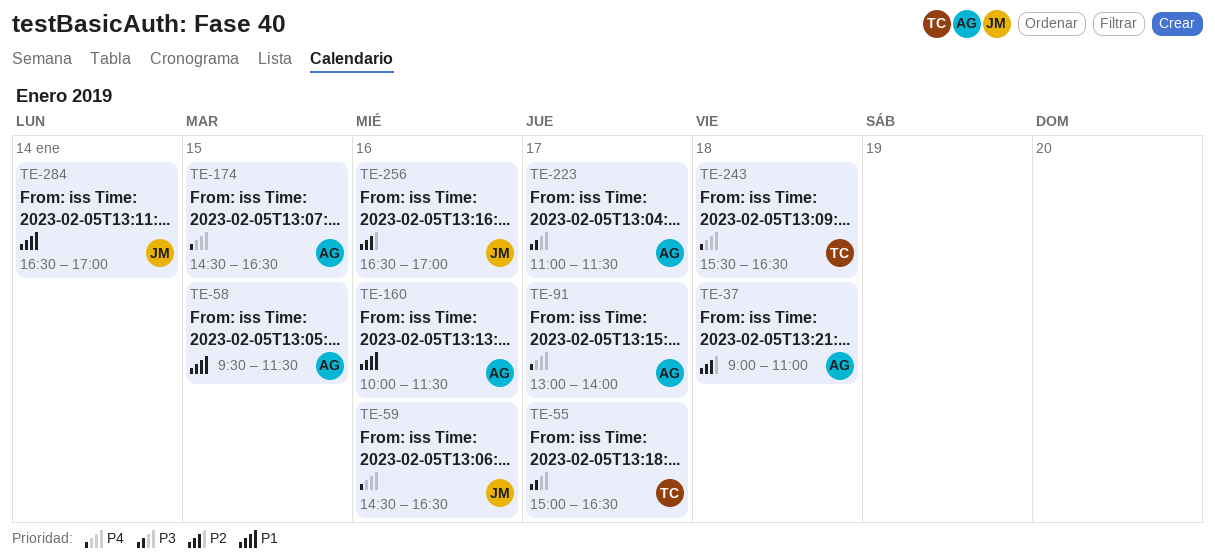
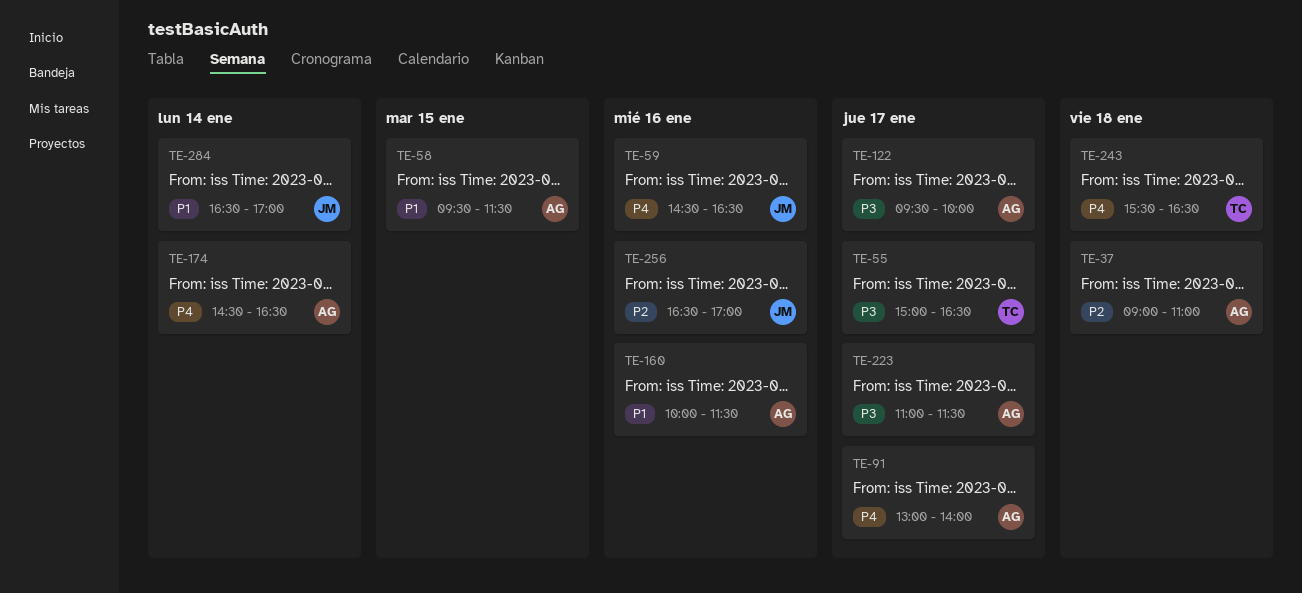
TE-122: none -> present
TE-174, day: Jan 15 -> Jan 14

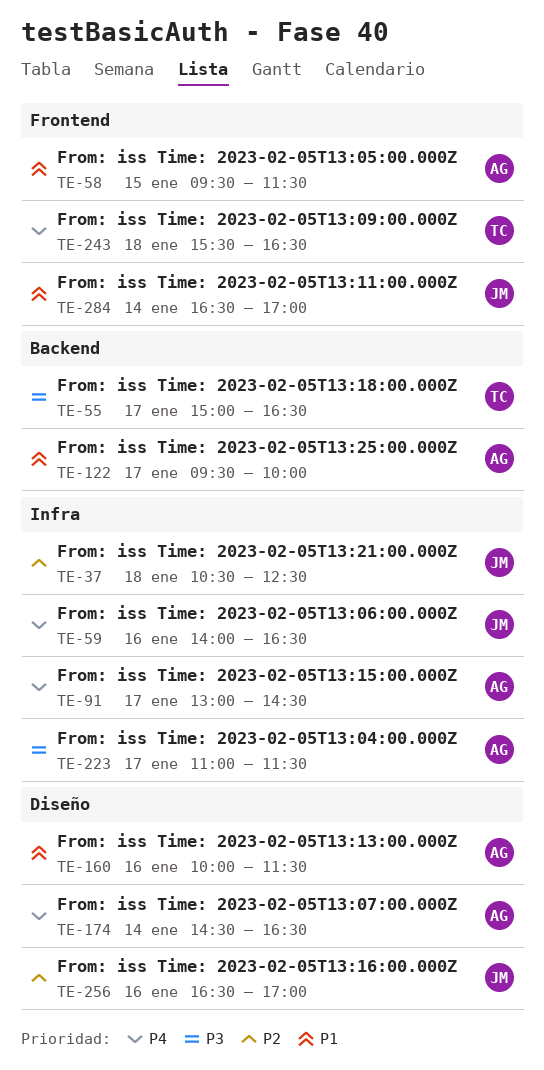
TE-37, owner: AG -> JM
TE-37, begins: 09:00 -> 10:30
TE-37, ends: 11:00 -> 12:30
TE-59, begins: 14:30 -> 14:00
TE-91, ends: 14:00 -> 14:30
TE-122, priority: P3 -> P1

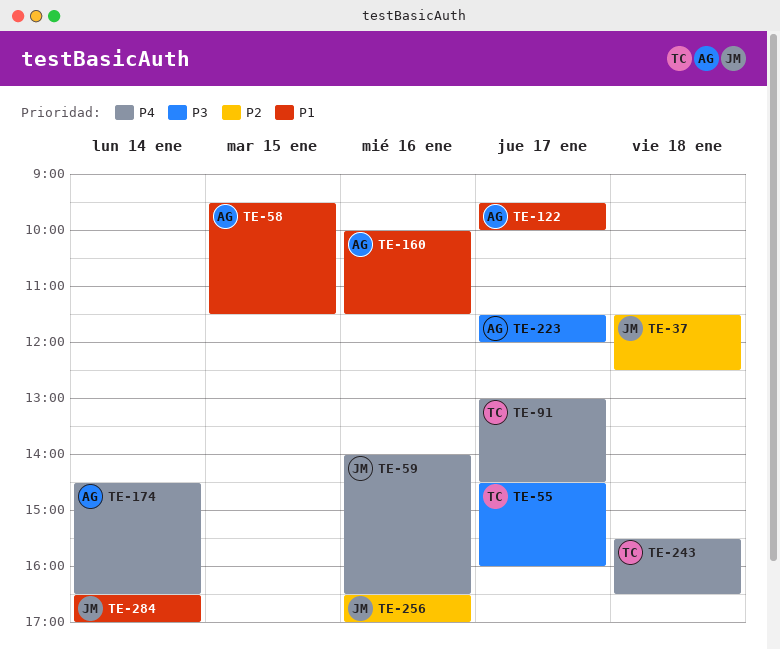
TE-37, begins: 10:30 -> 11:30
TE-55, begins: 15:00 -> 14:30
TE-55, ends: 16:30 -> 16:00
TE-91, owner: AG -> TC
TE-223, begins: 11:00 -> 11:30
TE-223, ends: 11:30 -> 12:00

